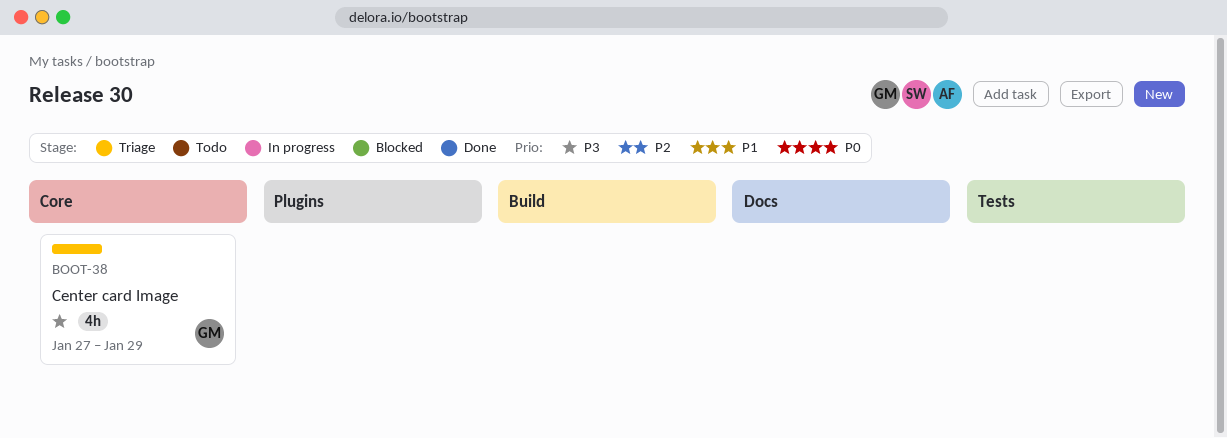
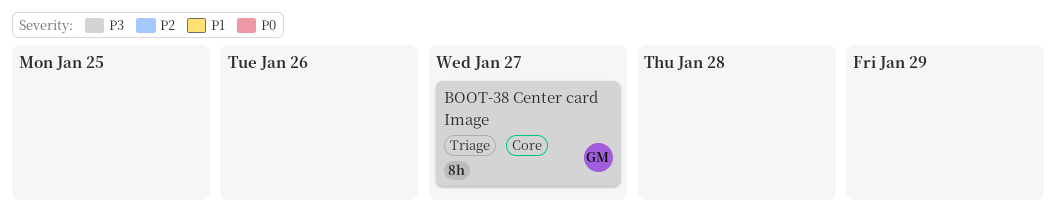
BOOT-38, estimate: 4h -> 8h
BOOT-38, due: Jan 29 -> Jan 27

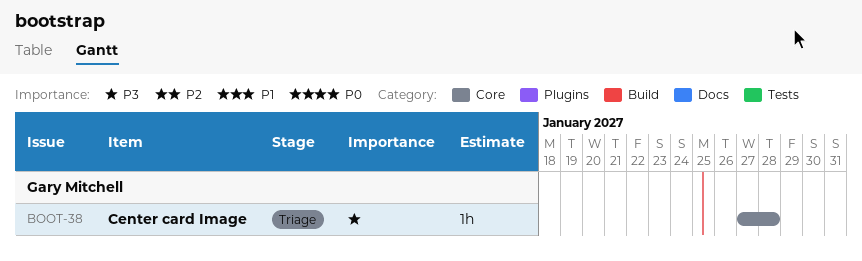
BOOT-38, estimate: 8h -> 1h
BOOT-38, due: Jan 27 -> Jan 28

